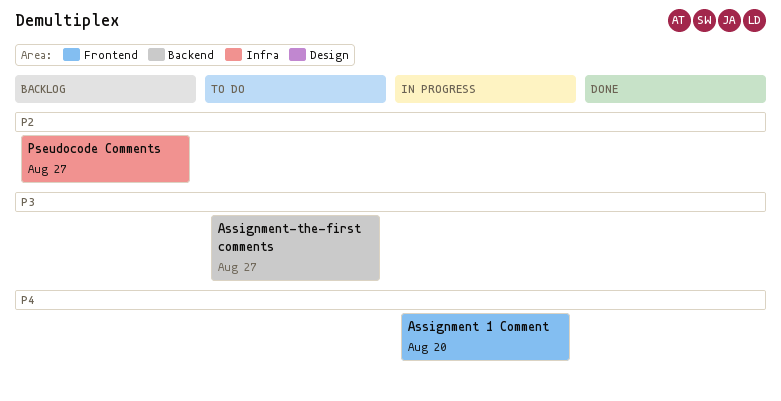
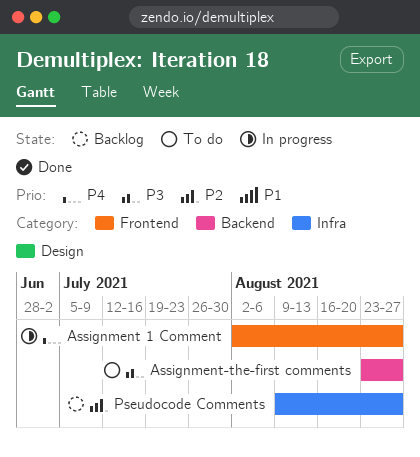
Assignment 1 Comment, due: Aug 20 -> Aug 27

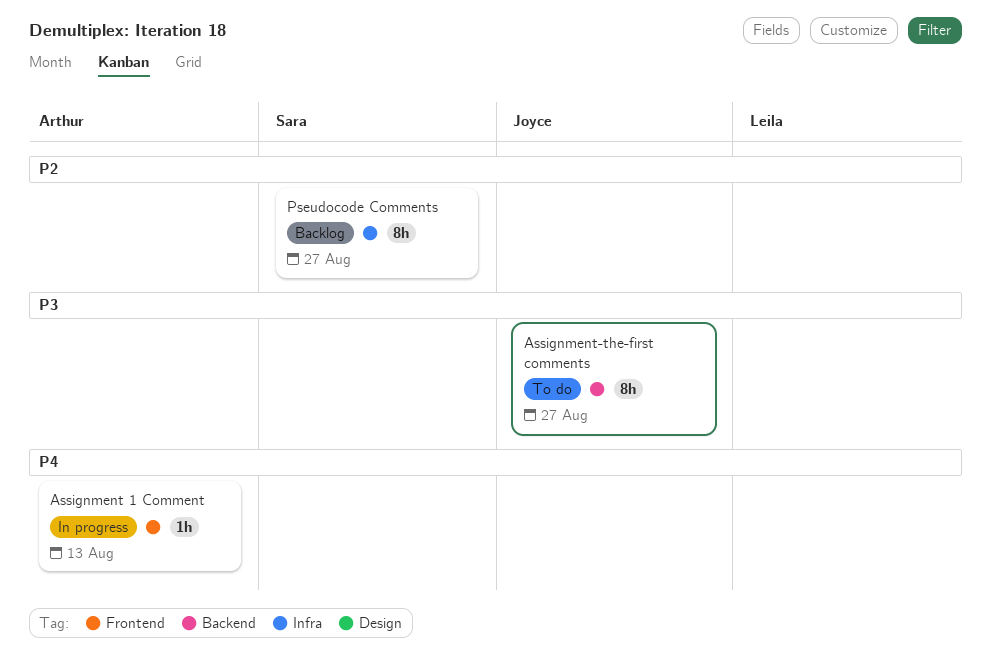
Assignment 1 Comment, due: Aug 27 -> Aug 13

